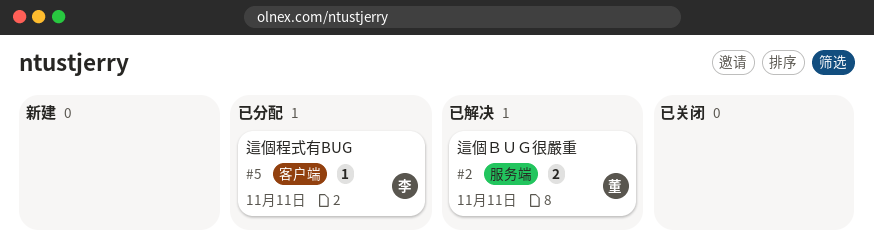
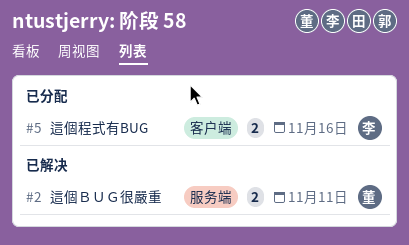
#5, estimate: 1 -> 2
#5, due: Nov 11 -> Nov 16

